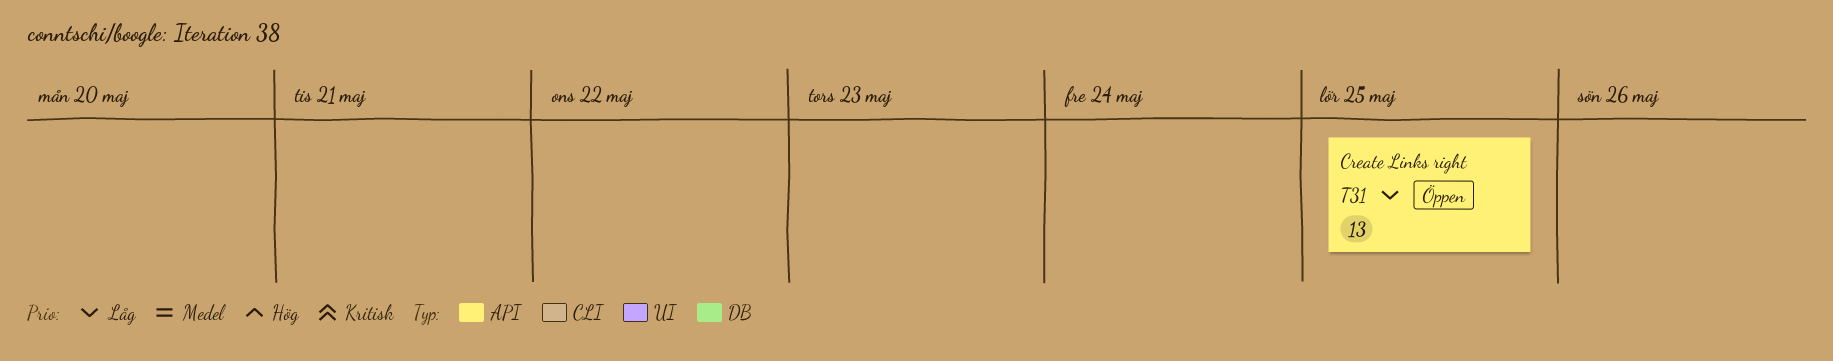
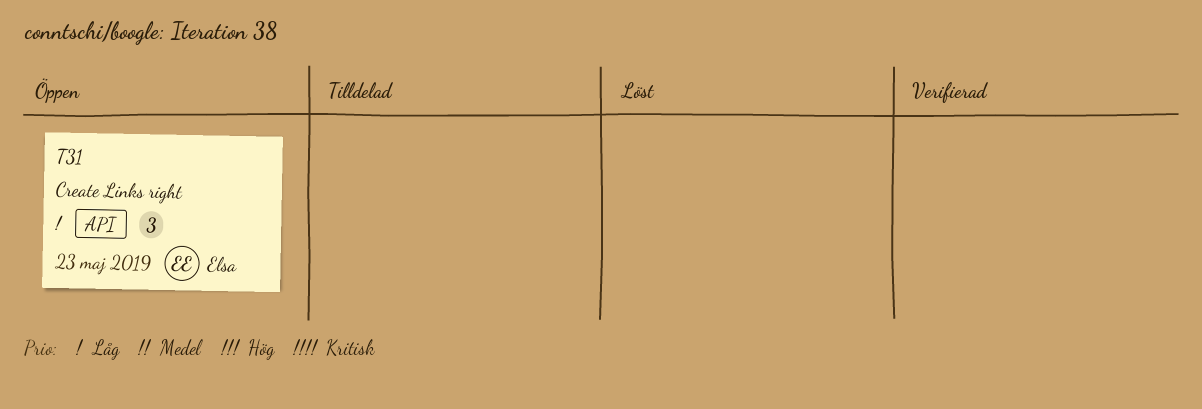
T31, estimate: 13 -> 3
T31, due: May 25 -> May 23

